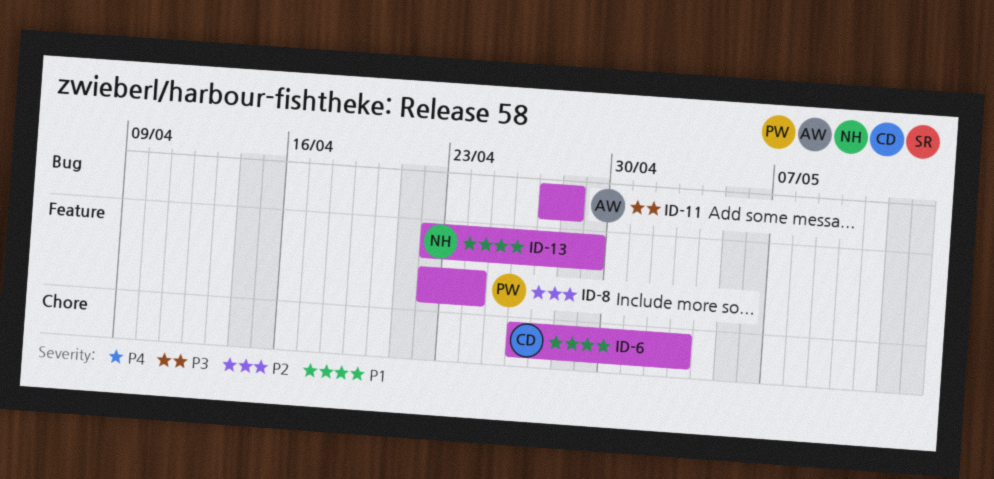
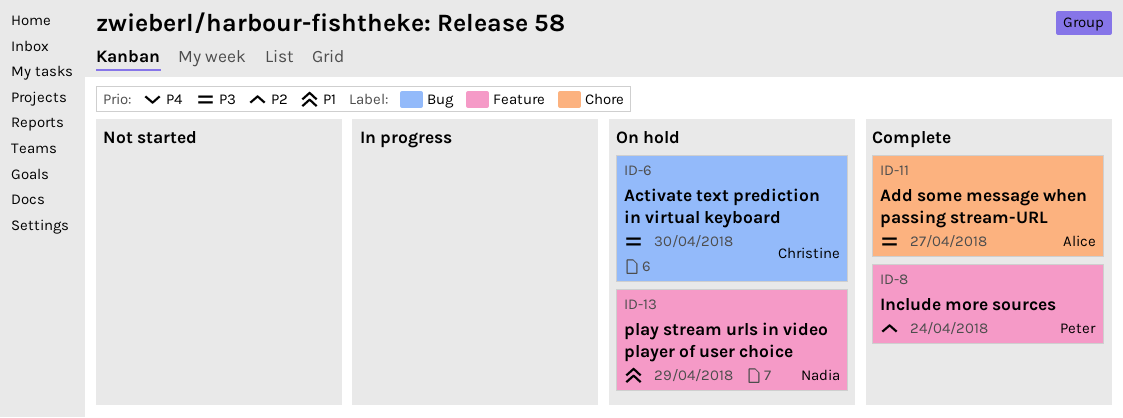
ID-6, priority: P1 -> P3
ID-6, label: Chore -> Bug
ID-6, due: May 3 -> Apr 30
ID-11, label: Bug -> Chore
ID-11, due: Apr 28 -> Apr 27

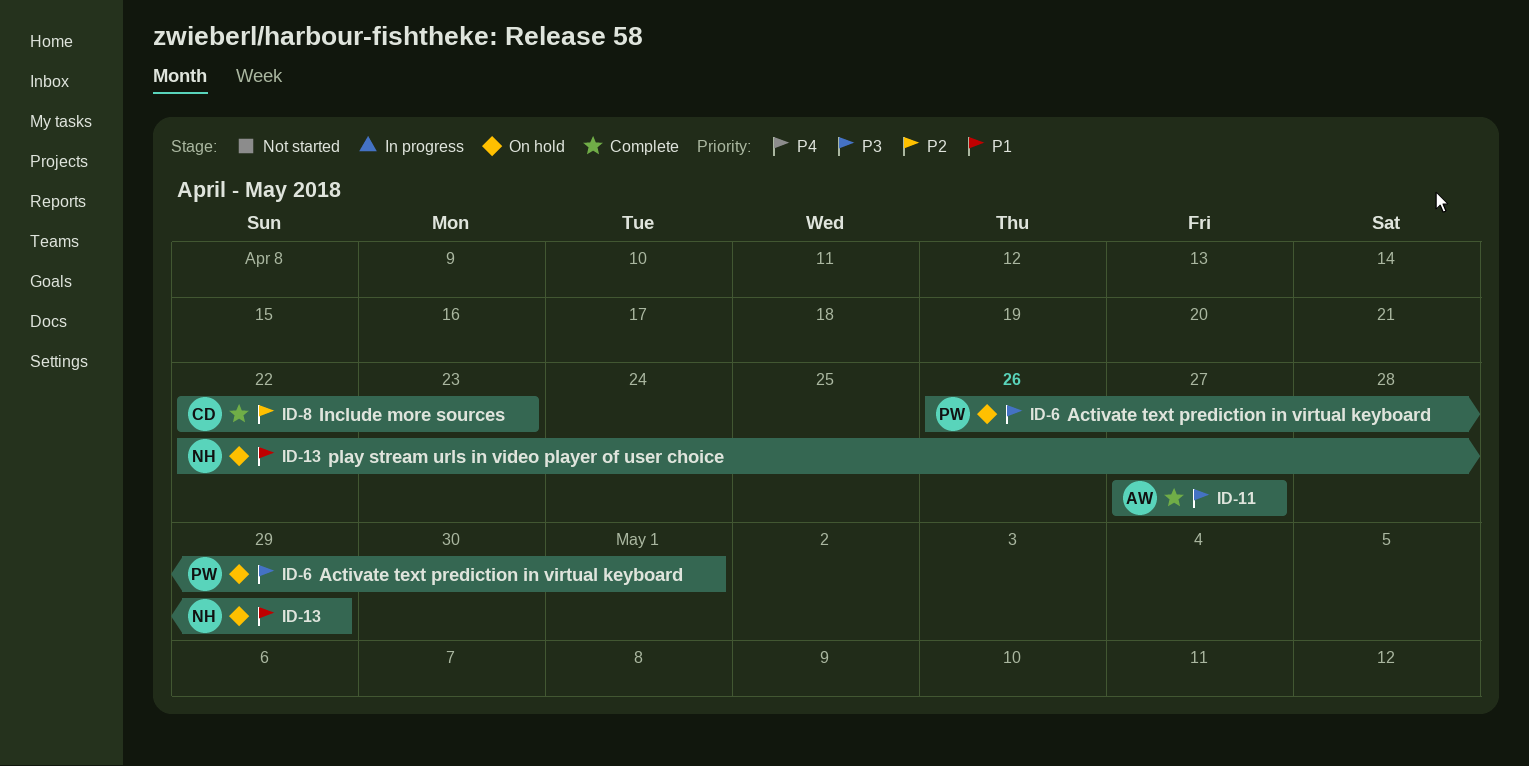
ID-6, owner: Christine -> Peter
ID-6, due: Apr 30 -> May 1
ID-8, owner: Peter -> Christine
ID-8, due: Apr 24 -> Apr 23

